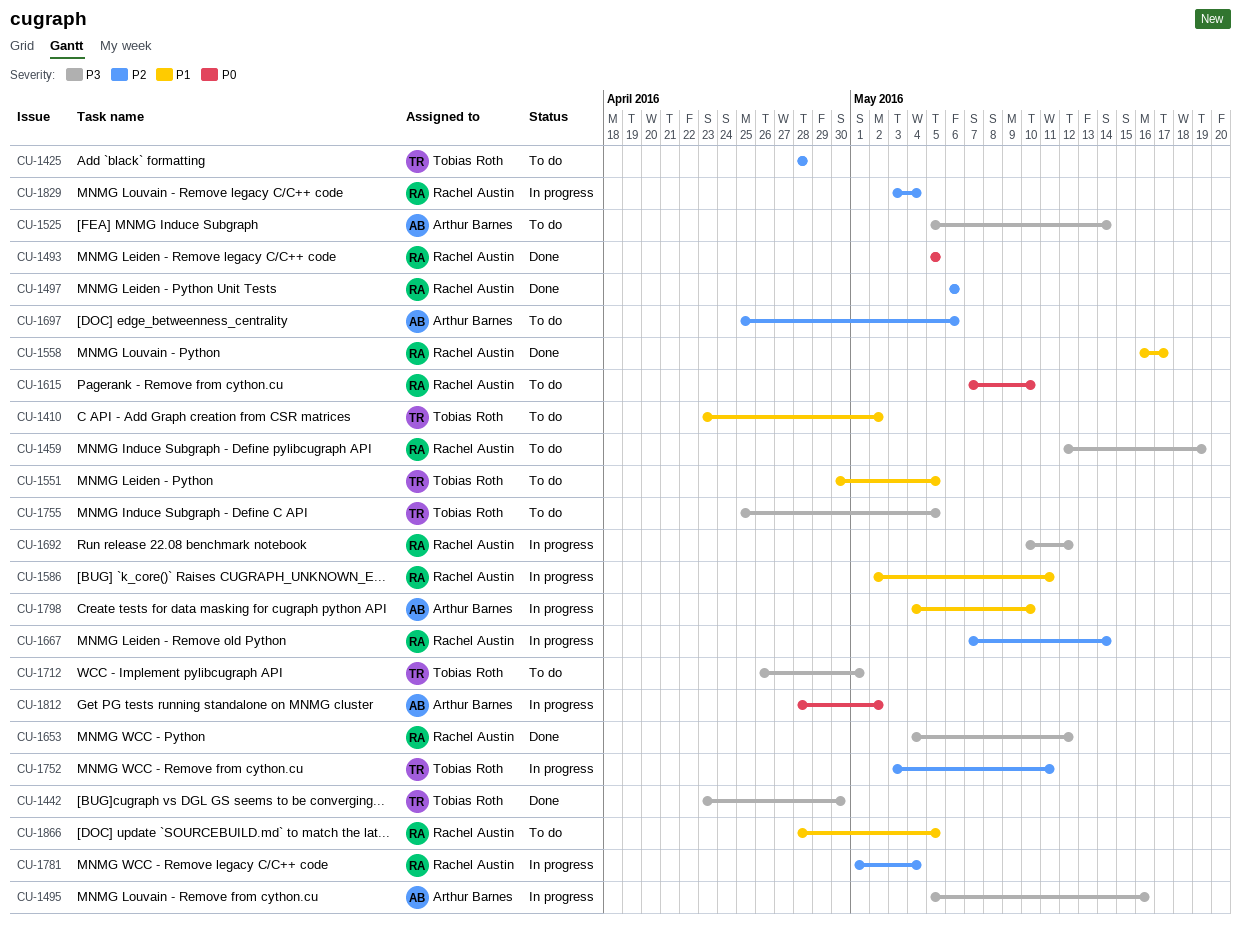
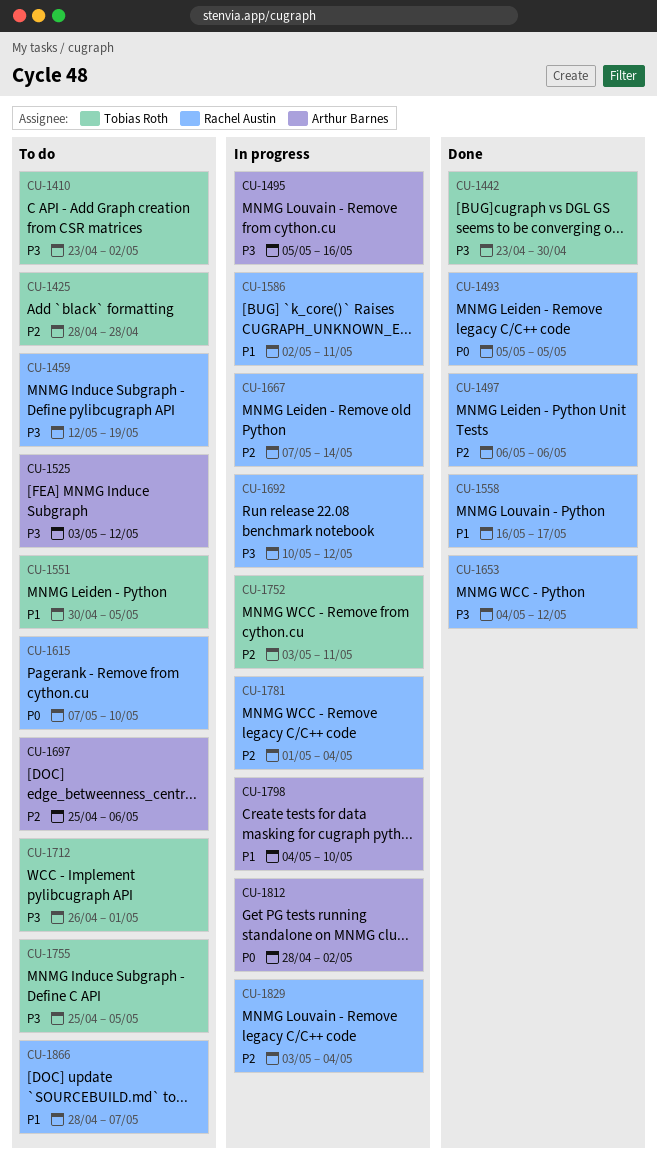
CU-1410, priority: P1 -> P3
CU-1525, start: May 5 -> May 3
CU-1525, due: May 14 -> May 12
CU-1866, due: May 5 -> May 7

